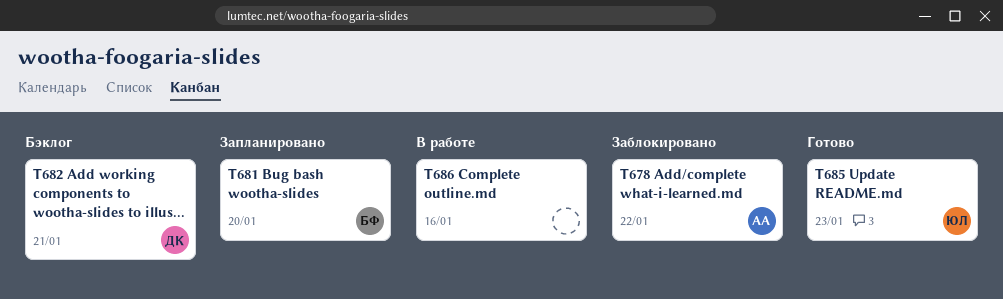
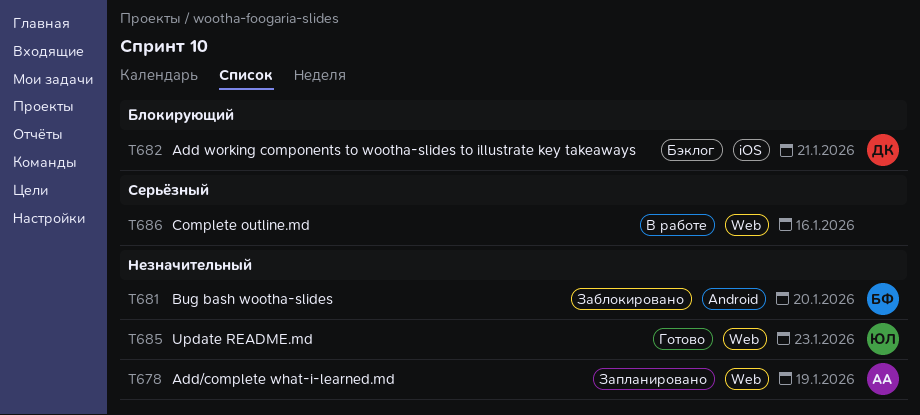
T678, status: Заблокировано -> Запланировано
T678, due: Jan 22 -> Jan 19
T681, status: Запланировано -> Заблокировано

